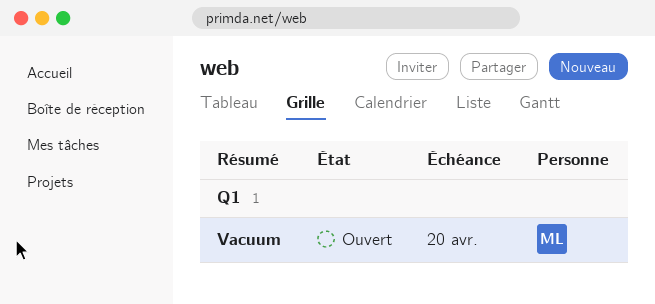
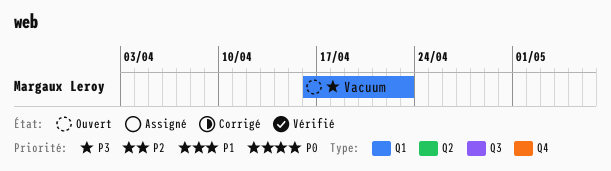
Vacuum, due: Apr 20 -> Apr 23

